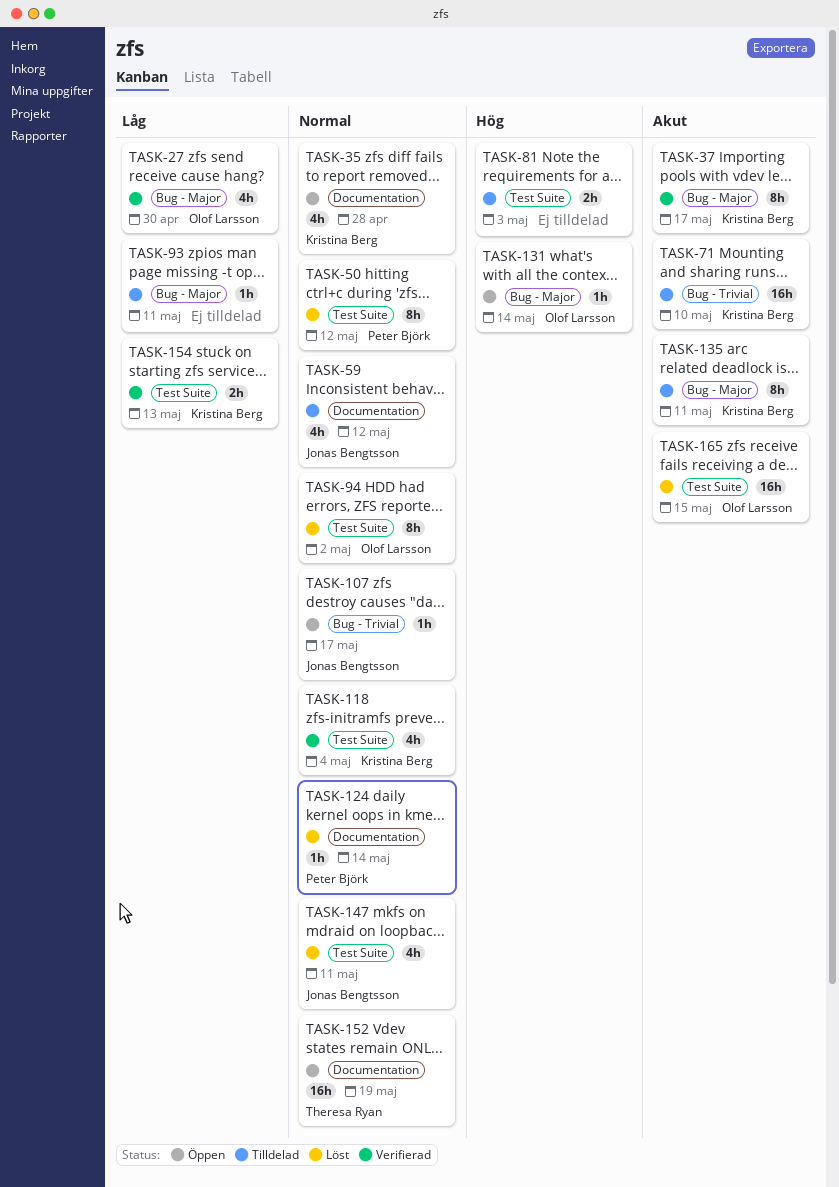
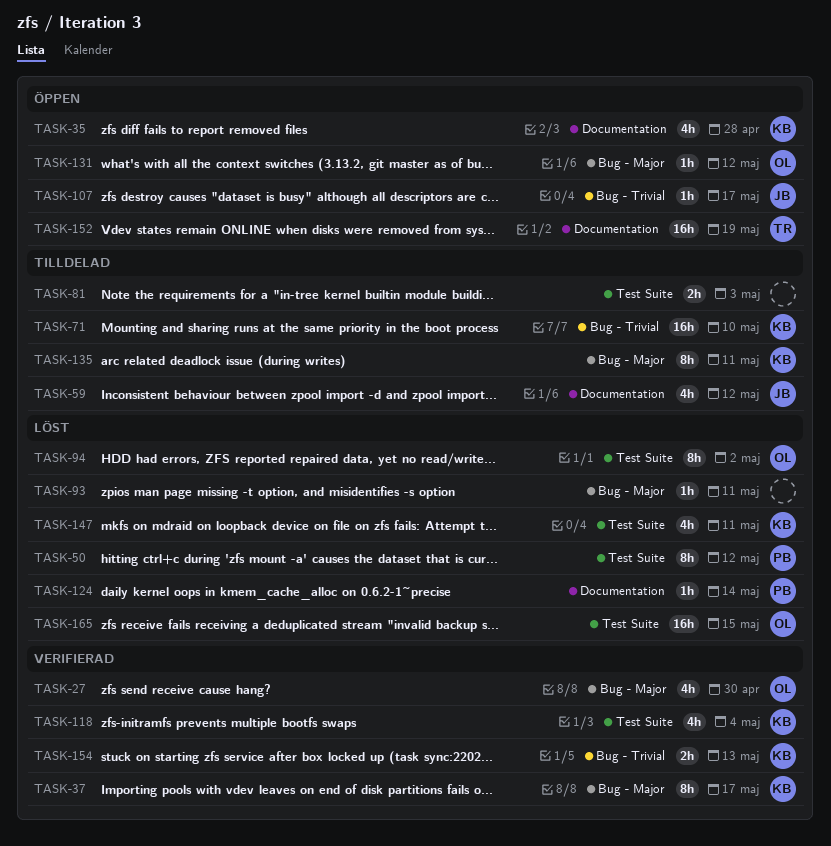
TASK-93, status: Tilldelad -> Löst
TASK-131, due: May 14 -> May 12
TASK-147, owner: Jonas Bengtsson -> Kristina Berg
TASK-154, label: Test Suite -> Bug - Trivial

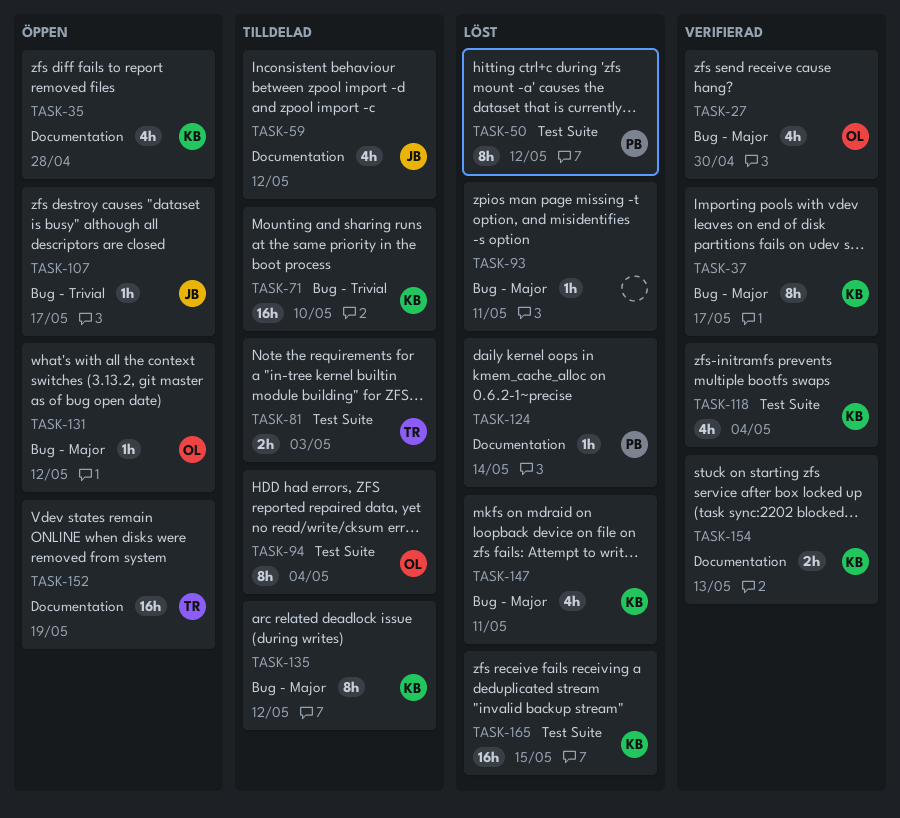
TASK-81, owner: none -> TR
TASK-94, status: Löst -> Tilldelad
TASK-94, due: May 2 -> May 4
TASK-135, due: May 11 -> May 12
TASK-147, label: Test Suite -> Bug - Major
TASK-154, label: Bug - Trivial -> Documentation
TASK-165, owner: OL -> KB

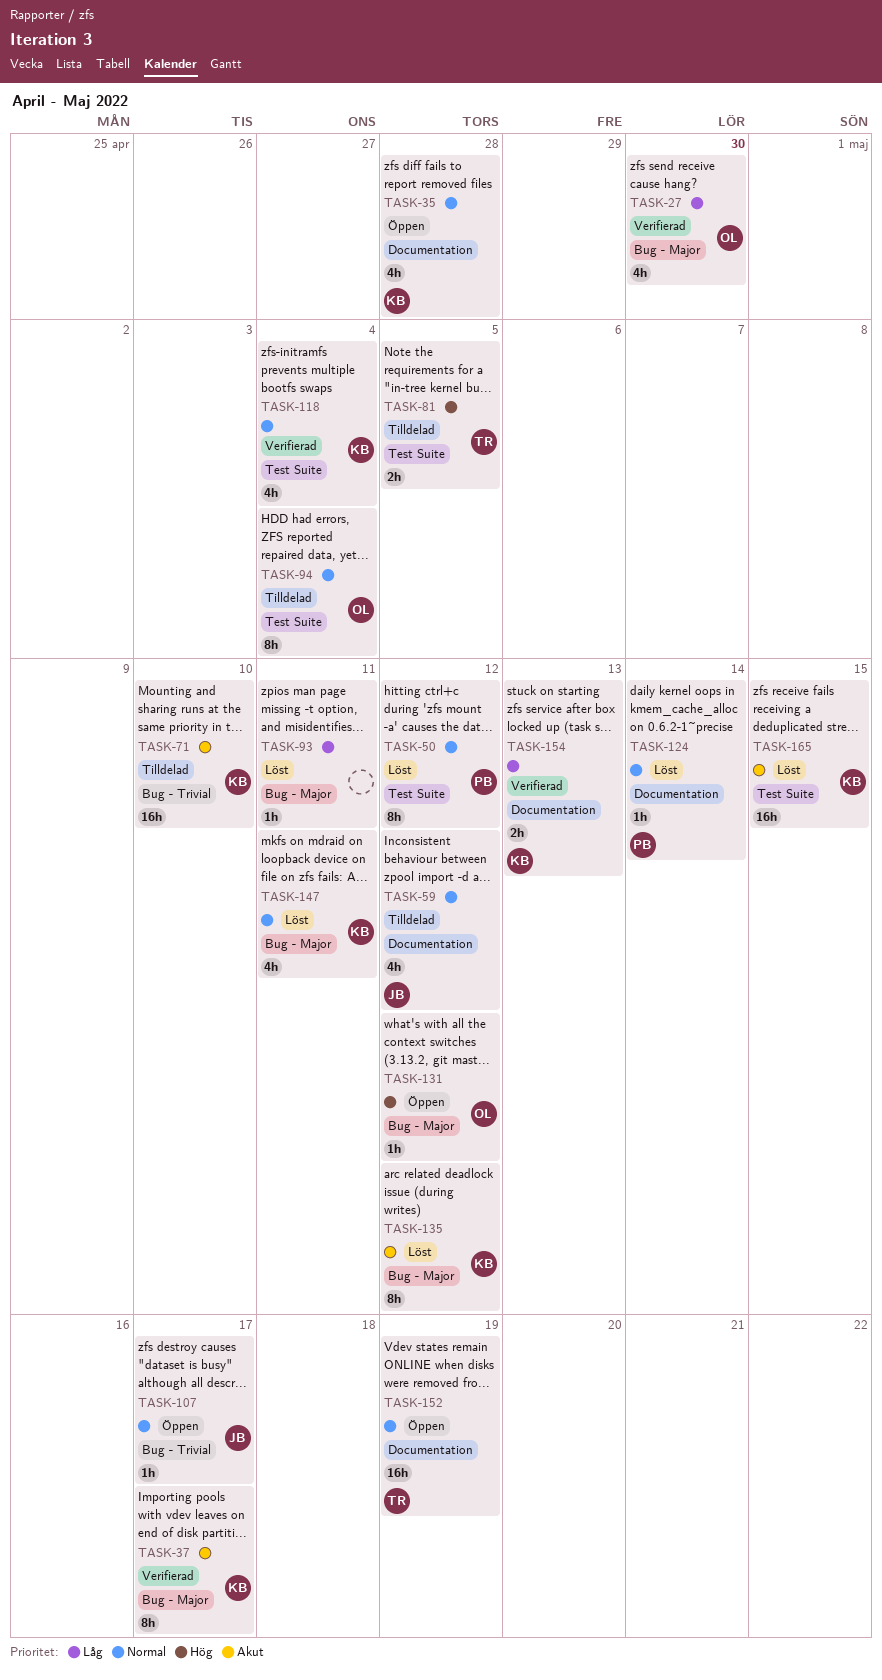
TASK-81, due: May 3 -> May 5
TASK-135, status: Tilldelad -> Löst

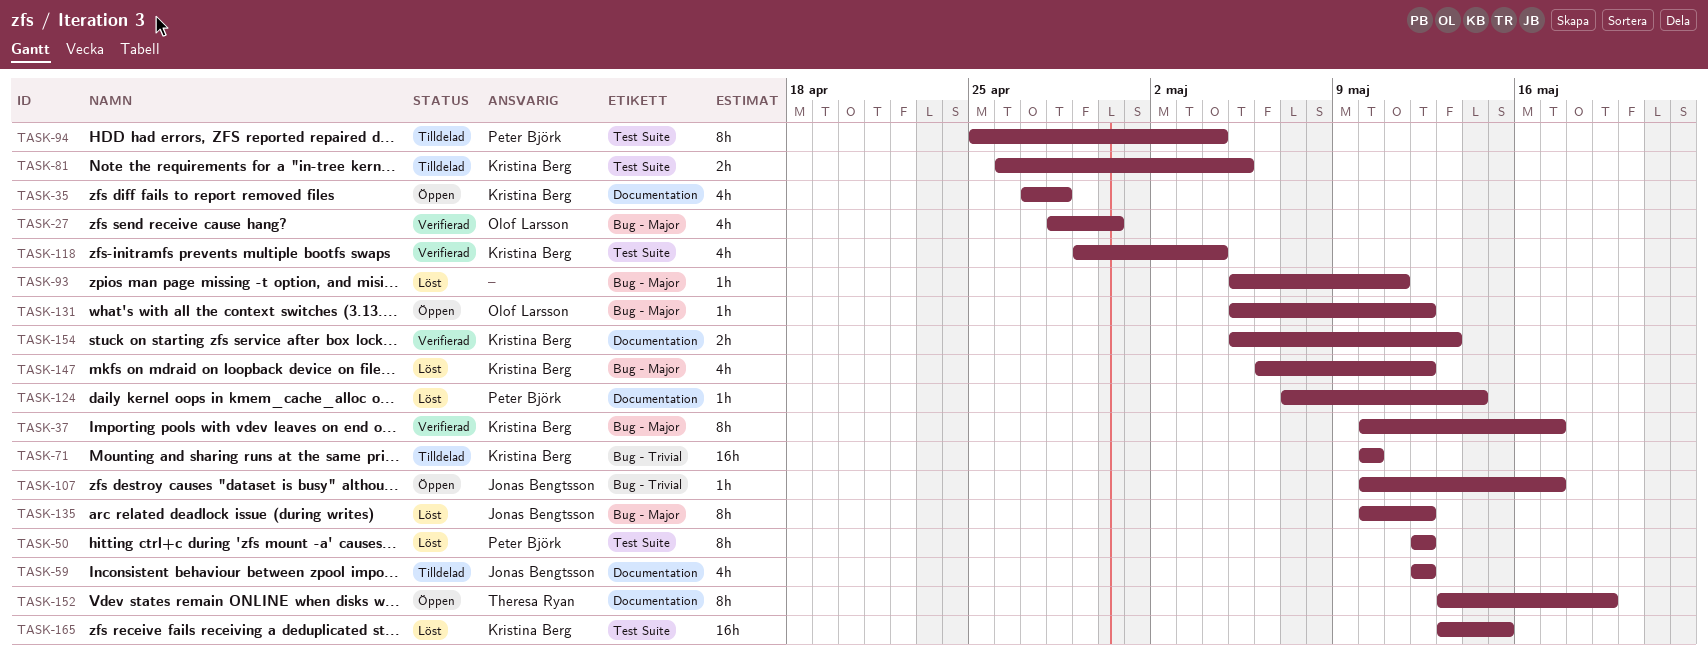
TASK-81, owner: Theresa Ryan -> Kristina Berg
TASK-94, owner: Olof Larsson -> Peter Björk
TASK-135, owner: Kristina Berg -> Jonas Bengtsson
TASK-147, due: May 11 -> May 12
TASK-152, estimate: 16h -> 8h

